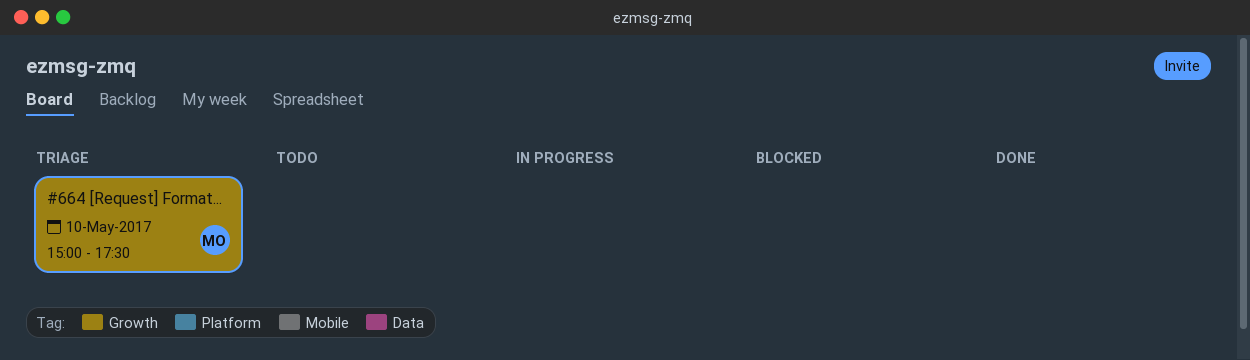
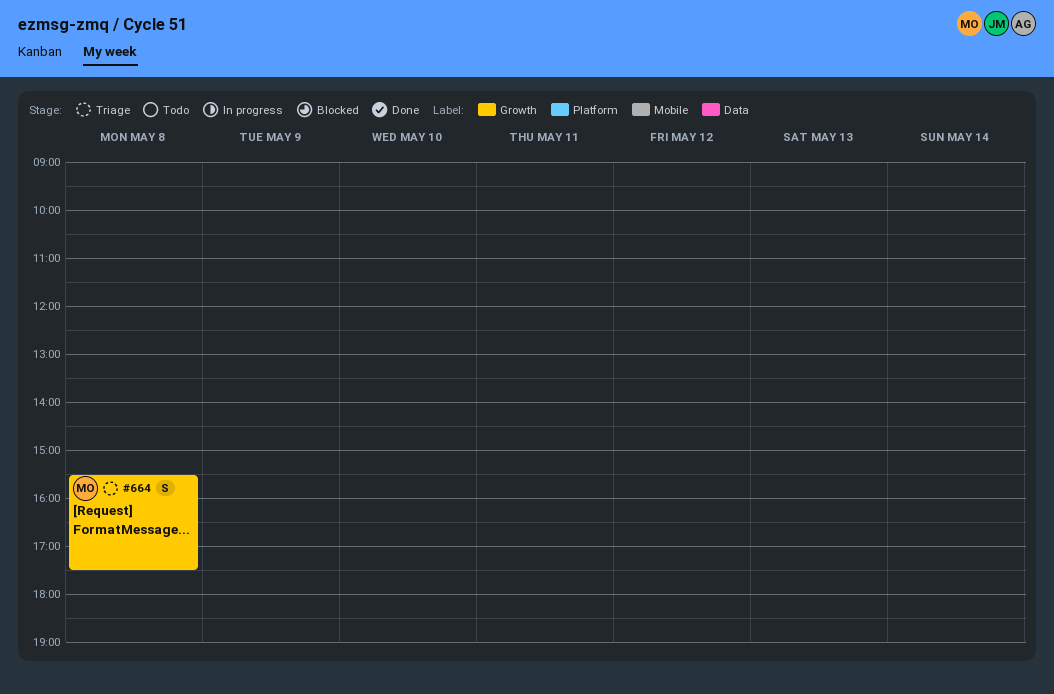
#664, day: May 10 -> May 8
#664, begins: 15:00 -> 15:30

